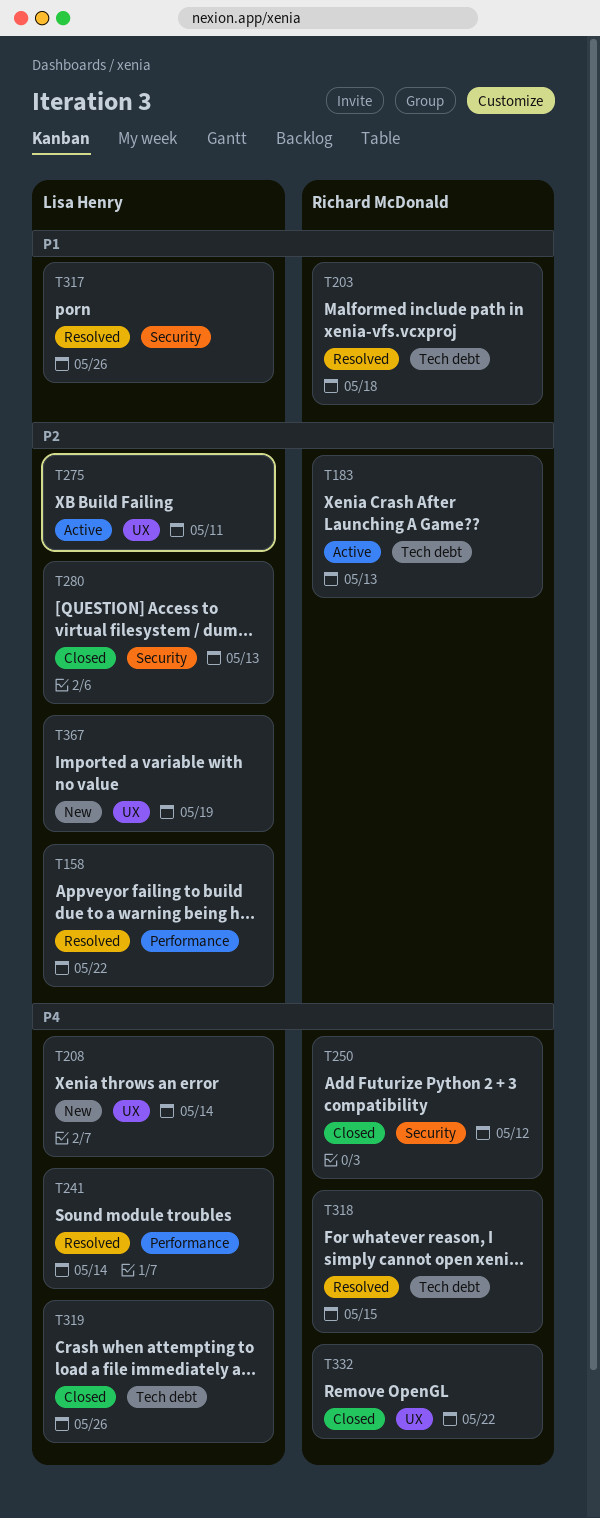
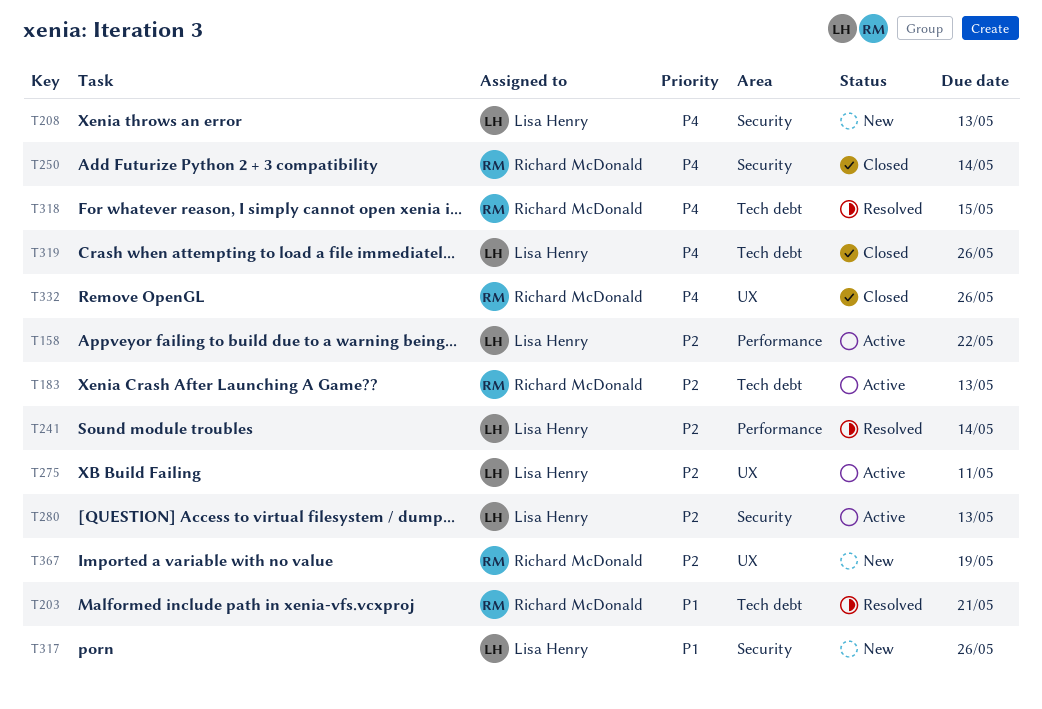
T158, status: Resolved -> Active
T203, due: May 18 -> May 21
T208, label: UX -> Security
T208, due: May 14 -> May 13
T241, priority: P4 -> P2
T250, due: May 12 -> May 14
T280, status: Closed -> Active
T317, status: Resolved -> New
T332, due: May 22 -> May 26
T367, owner: Lisa Henry -> Richard McDonald

